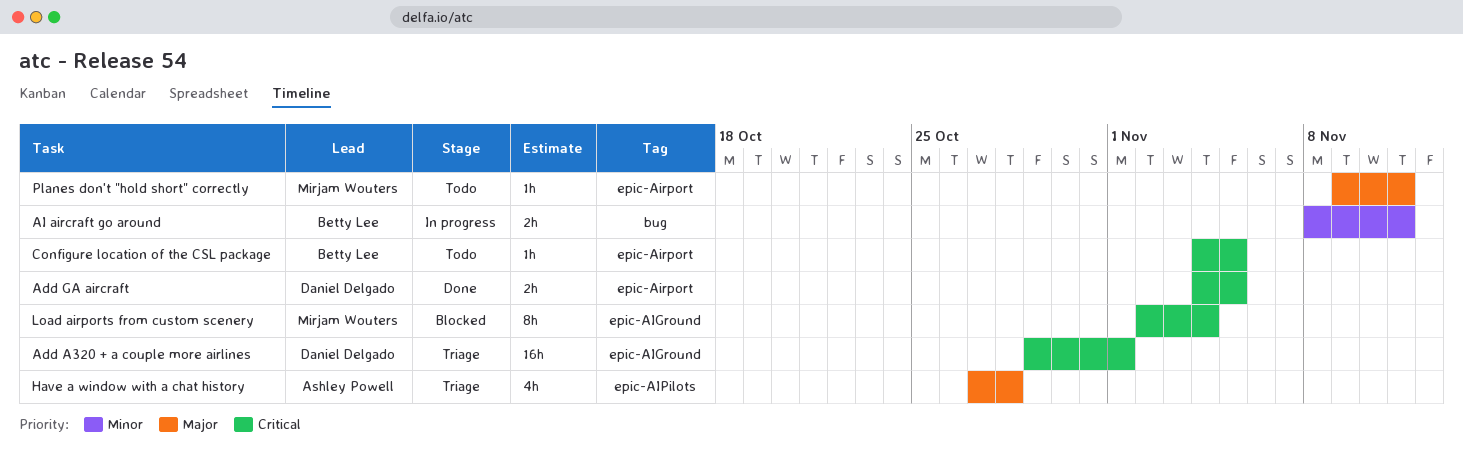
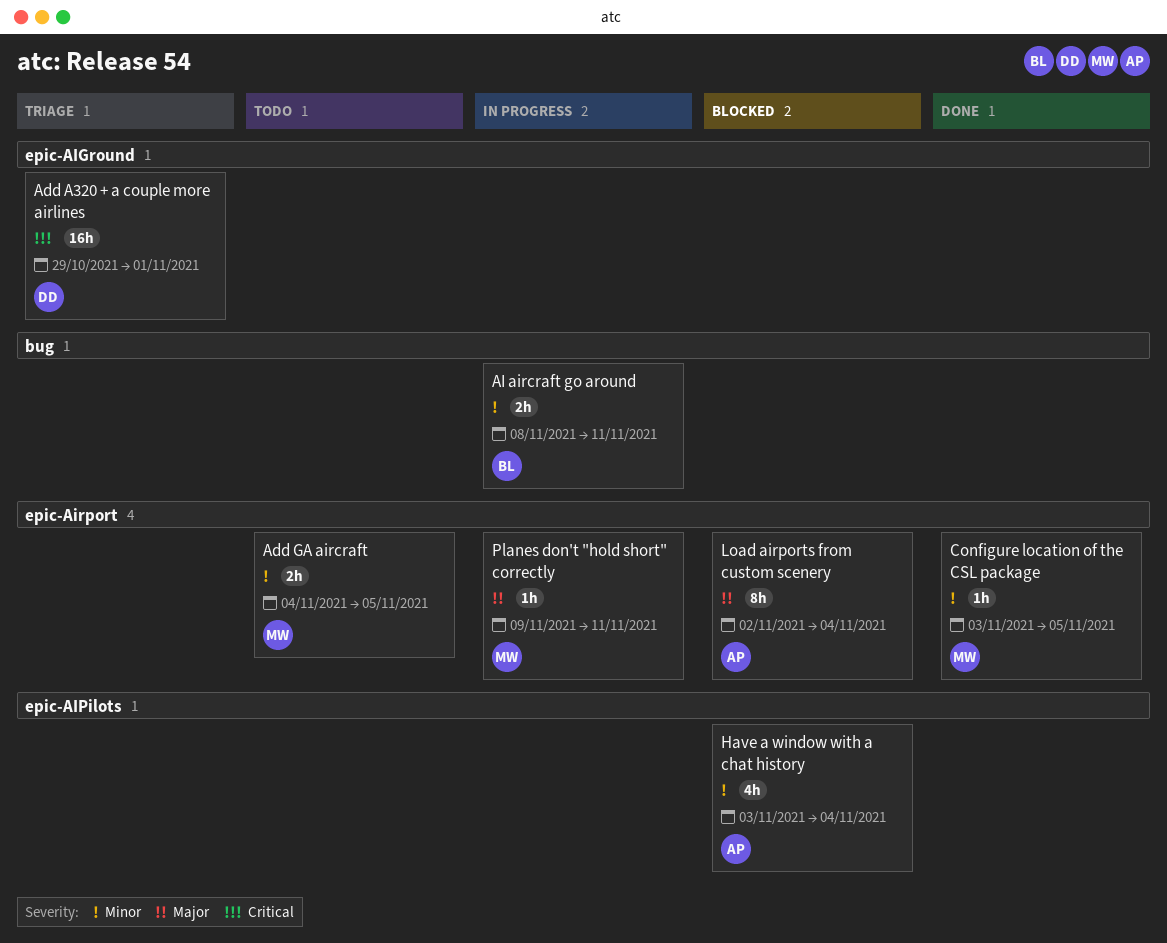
Add GA aircraft, status: Done -> Todo
Add GA aircraft, owner: Daniel Delgado -> Mirjam Wouters
Add GA aircraft, priority: Critical -> Minor
Configure location of the CSL package, status: Todo -> Done
Configure location of the CSL package, owner: Betty Lee -> Mirjam Wouters
Configure location of the CSL package, priority: Critical -> Minor
Configure location of the CSL package, start: Nov 4 -> Nov 3
Have a window with a chat history, status: Triage -> Blocked
Have a window with a chat history, priority: Major -> Minor
Have a window with a chat history, start: Oct 27 -> Nov 3
Have a window with a chat history, due: Oct 28 -> Nov 4
Load airports from custom scenery, owner: Mirjam Wouters -> Ashley Powell
Load airports from custom scenery, priority: Critical -> Major
Load airports from custom scenery, label: epic-AIGround -> epic-Airport
Planes don't "hold short" correctly, status: Todo -> In progress

